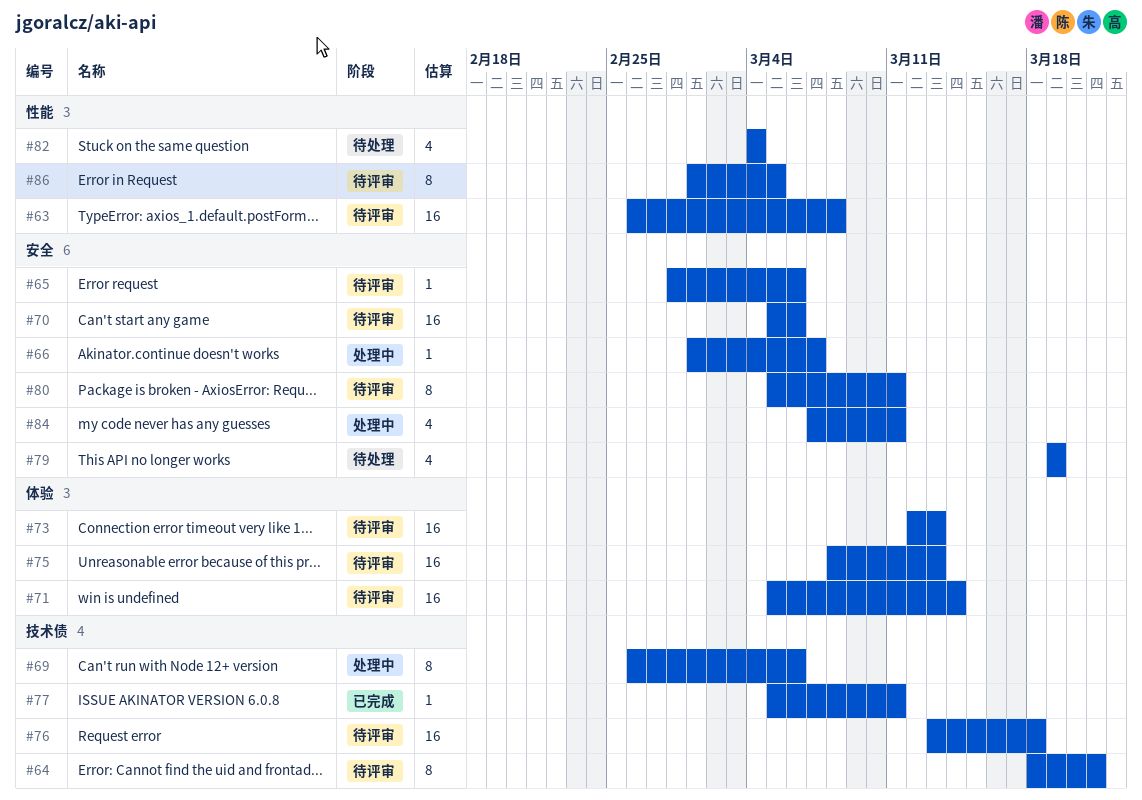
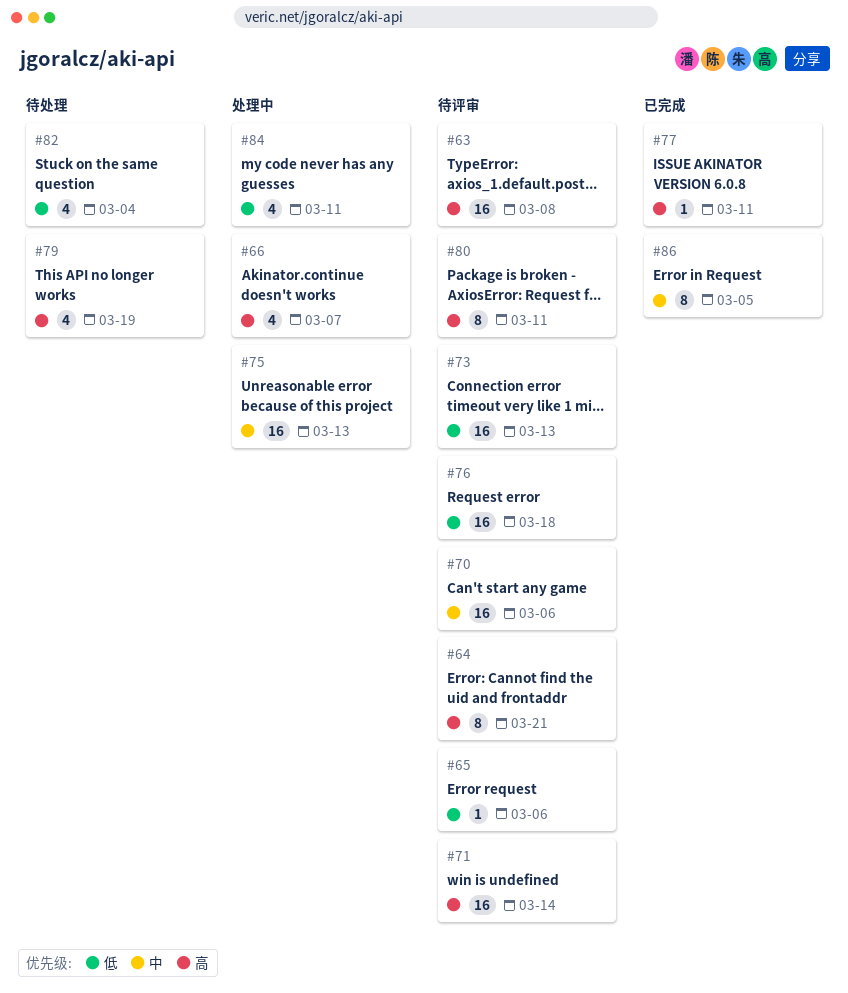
#66, estimate: 1 -> 4
#69: present -> none
#75, status: 待评审 -> 处理中
#86, status: 待评审 -> 已完成

